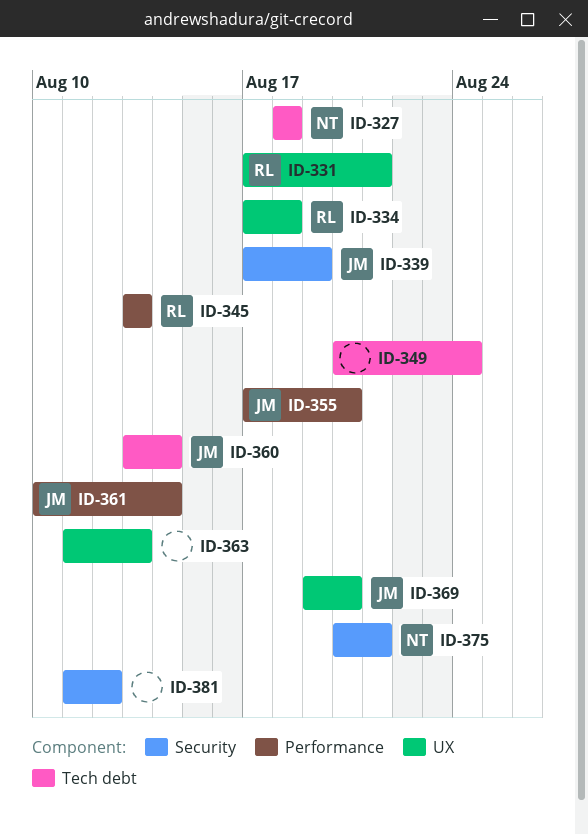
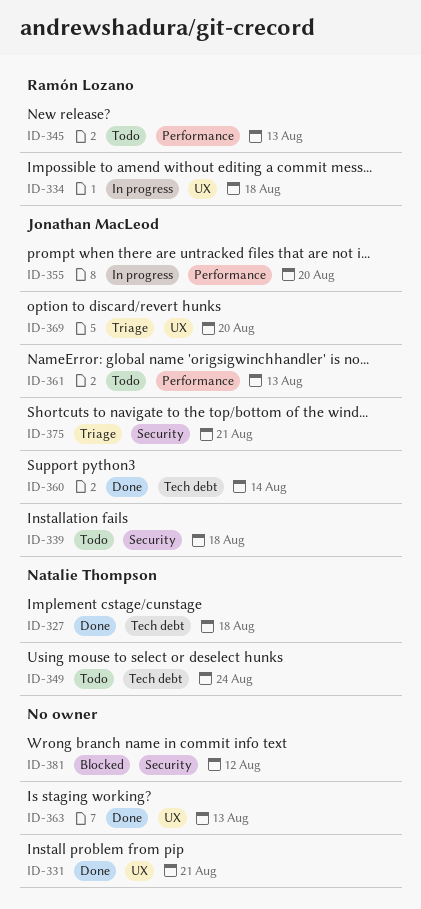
ID-331, owner: Ramón Lozano -> none
ID-339, due: Aug 19 -> Aug 18
ID-349, owner: none -> Natalie Thompson
ID-361, due: Aug 14 -> Aug 13
ID-375, owner: Natalie Thompson -> Jonathan MacLeod

